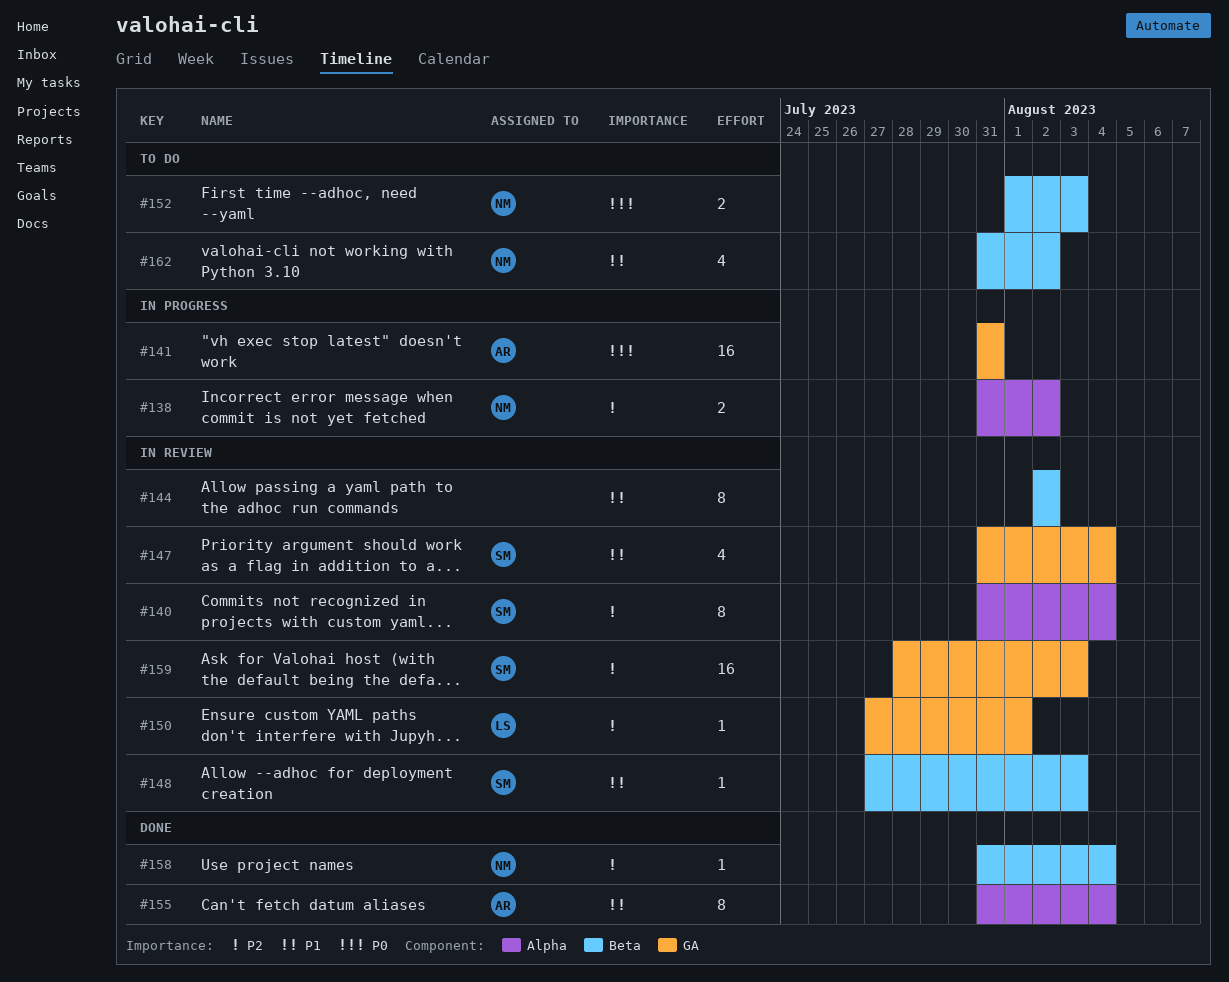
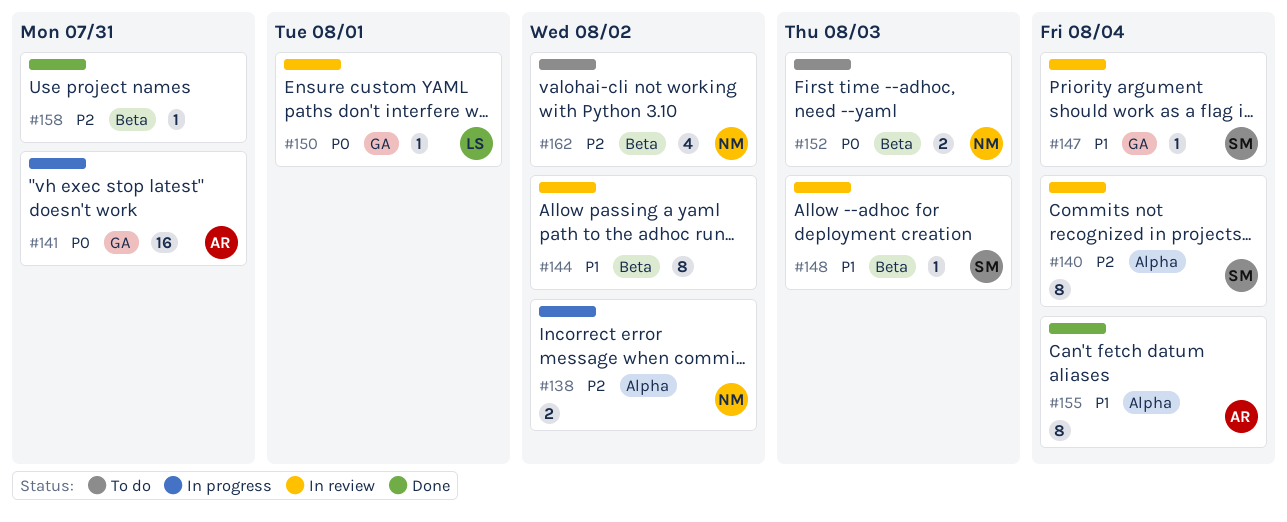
#147, estimate: 4 -> 1
#150, priority: P2 -> P0
#158, owner: NM -> none
#158, due: Aug 4 -> Jul 31
#159: present -> none
#162, priority: P1 -> P2

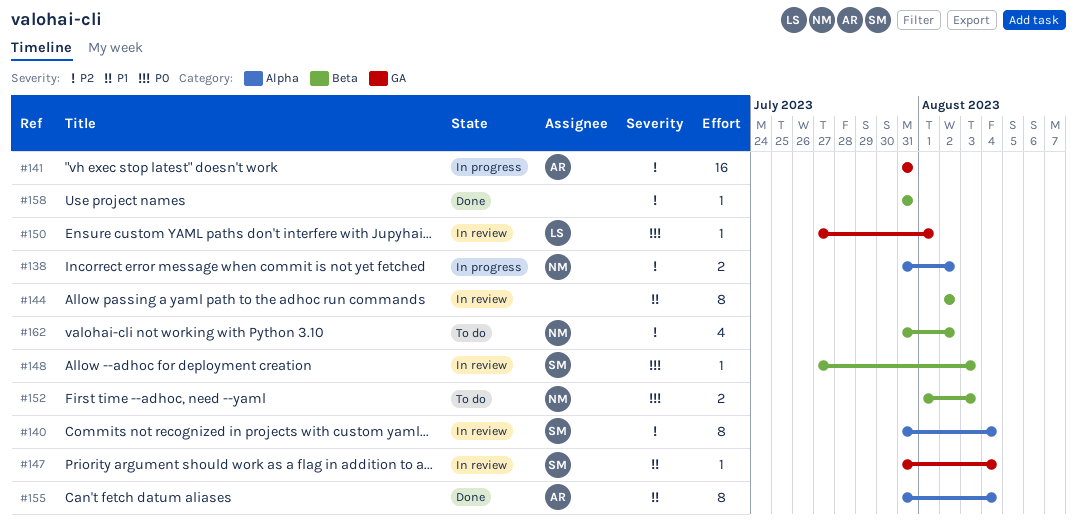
#141, priority: P0 -> P2
#148, priority: P1 -> P0

